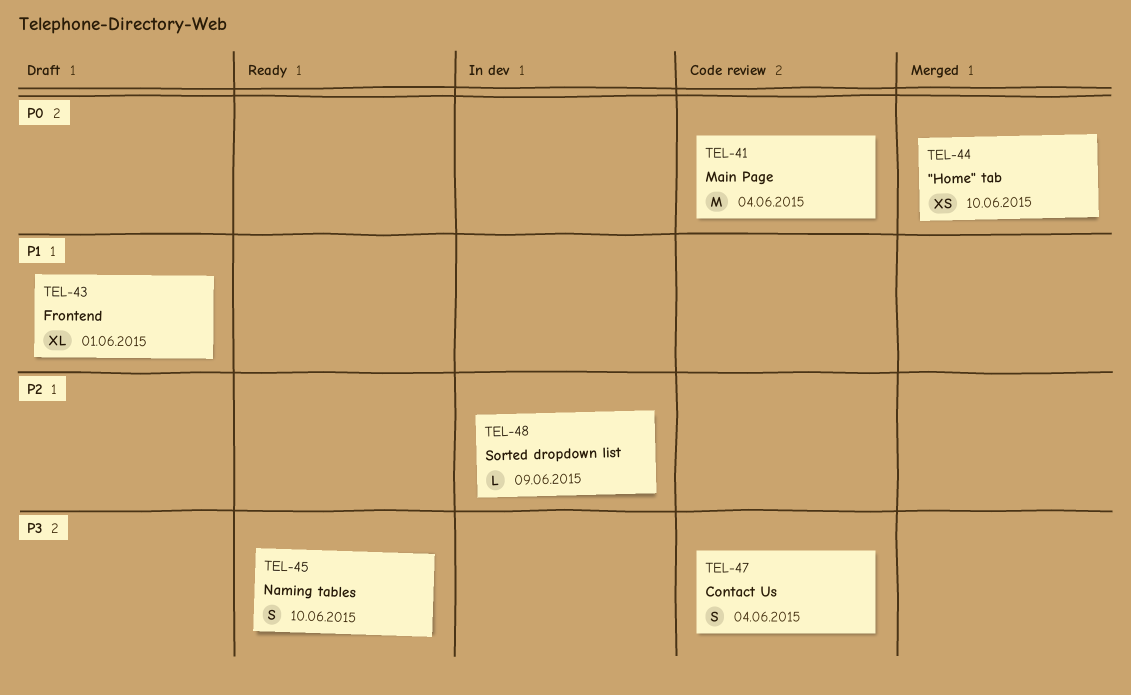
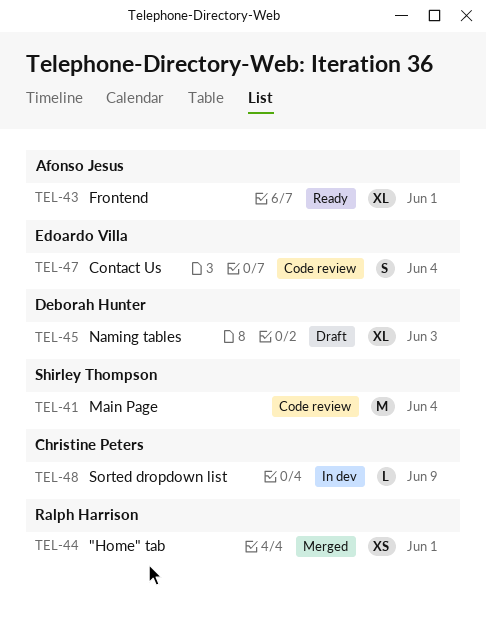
TEL-43, status: Draft -> Ready
TEL-44, due: Jun 10 -> Jun 1
TEL-45, status: Ready -> Draft
TEL-45, estimate: S -> XL
TEL-45, due: Jun 10 -> Jun 3

